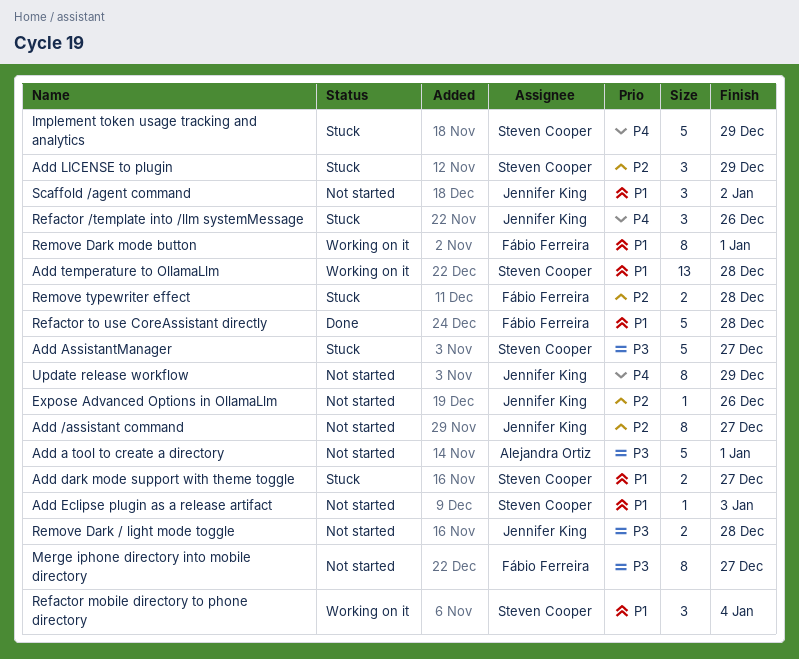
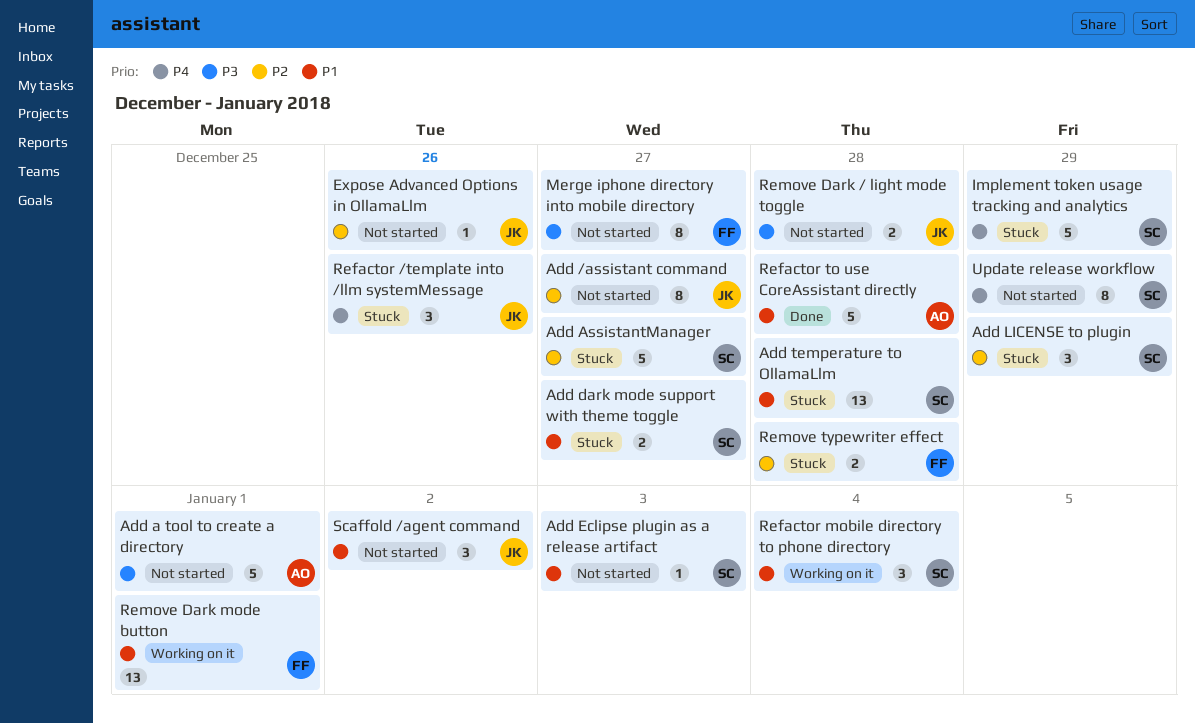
Add AssistantManager, priority: P3 -> P2
Add temperature to OllamaLlm, status: Working on it -> Stuck
Refactor to use CoreAssistant directly, owner: Fábio Ferreira -> Alejandra Ortiz
Remove Dark mode button, estimate: 8 -> 13
Update release workflow, owner: Jennifer King -> Steven Cooper

